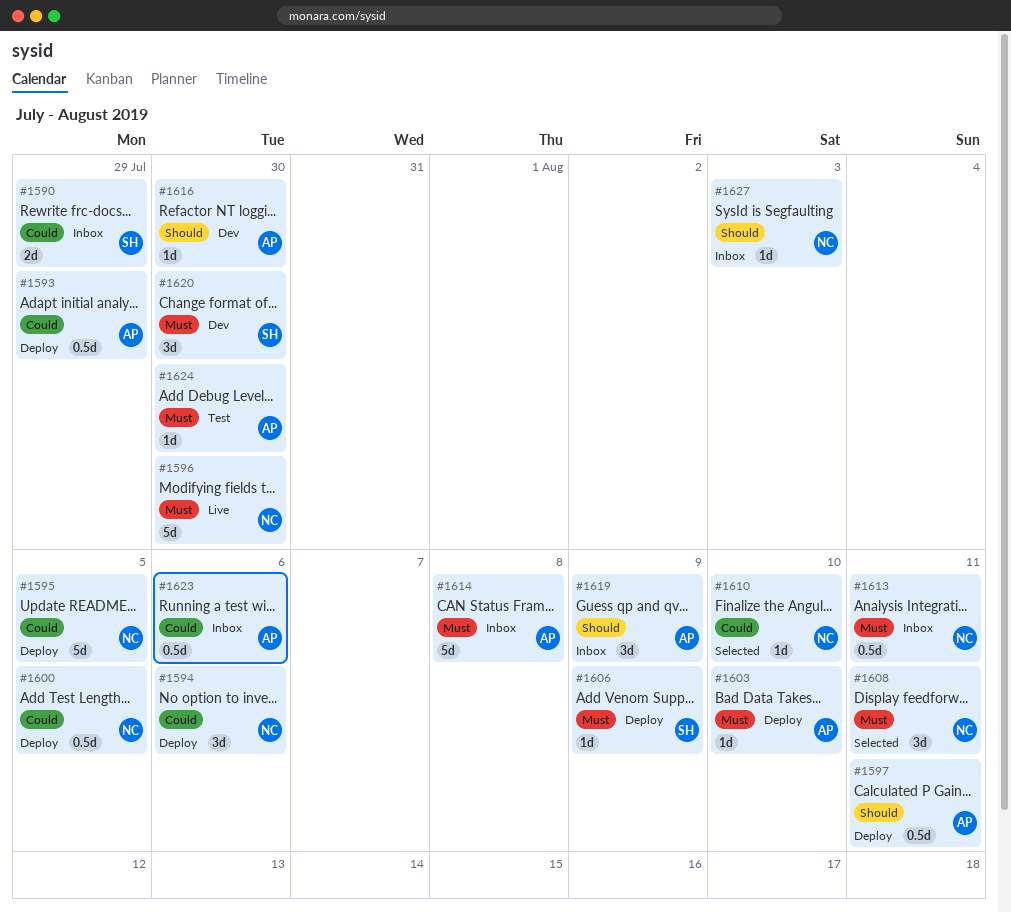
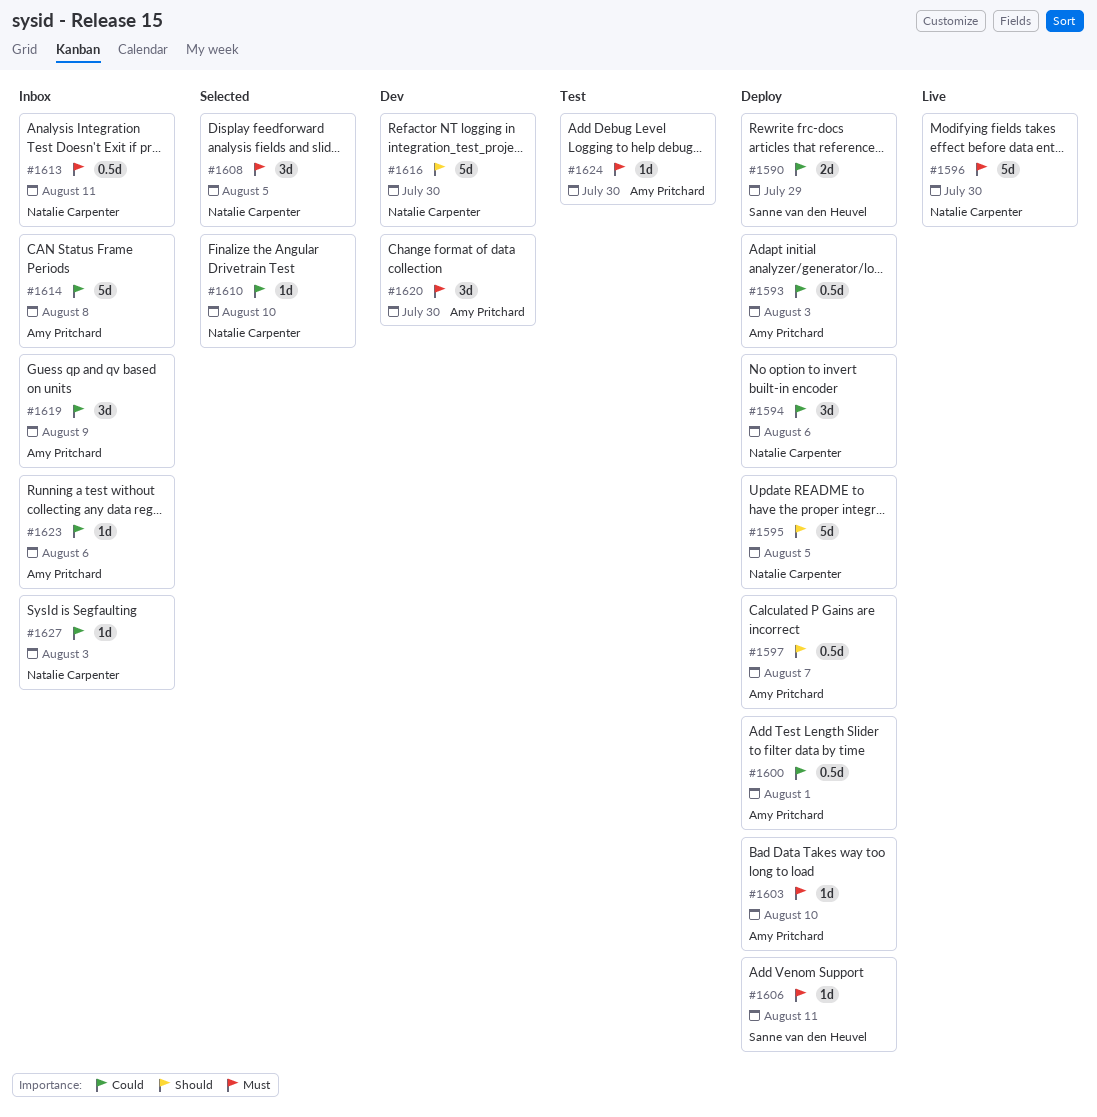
#1590, status: Inbox -> Deploy
#1593, due: Jul 29 -> Aug 3
#1595, priority: Could -> Should
#1597, due: Aug 11 -> Aug 7
#1600, owner: Natalie Carpenter -> Amy Pritchard
#1600, due: Aug 5 -> Aug 1
#1606, due: Aug 9 -> Aug 11
#1608, due: Aug 11 -> Aug 5
#1614, priority: Must -> Could
#1616, owner: Amy Pritchard -> Natalie Carpenter
#1616, estimate: 1d -> 5d
#1619, priority: Should -> Could
#1620, owner: Sanne van den Heuvel -> Amy Pritchard
#1623, estimate: 0.5d -> 1d
#1627, priority: Should -> Could

